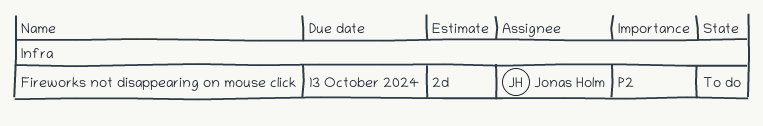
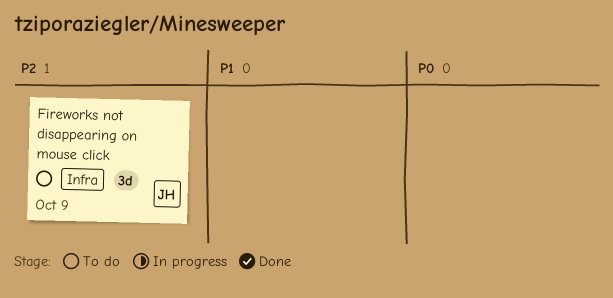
Fireworks not disappearing on mouse click, estimate: 2d -> 3d
Fireworks not disappearing on mouse click, due: Oct 13 -> Oct 9

